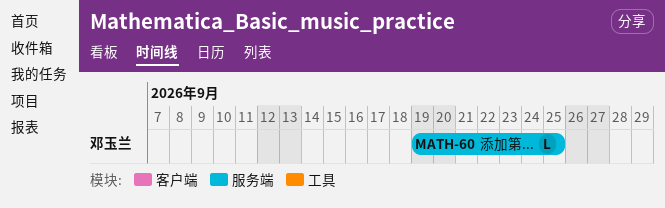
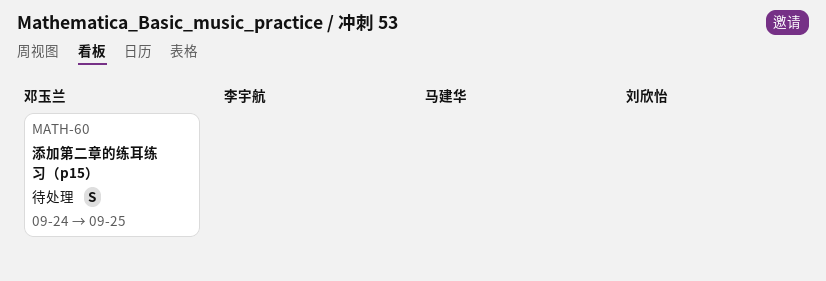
MATH-60, estimate: L -> S
MATH-60, start: Sep 19 -> Sep 24

